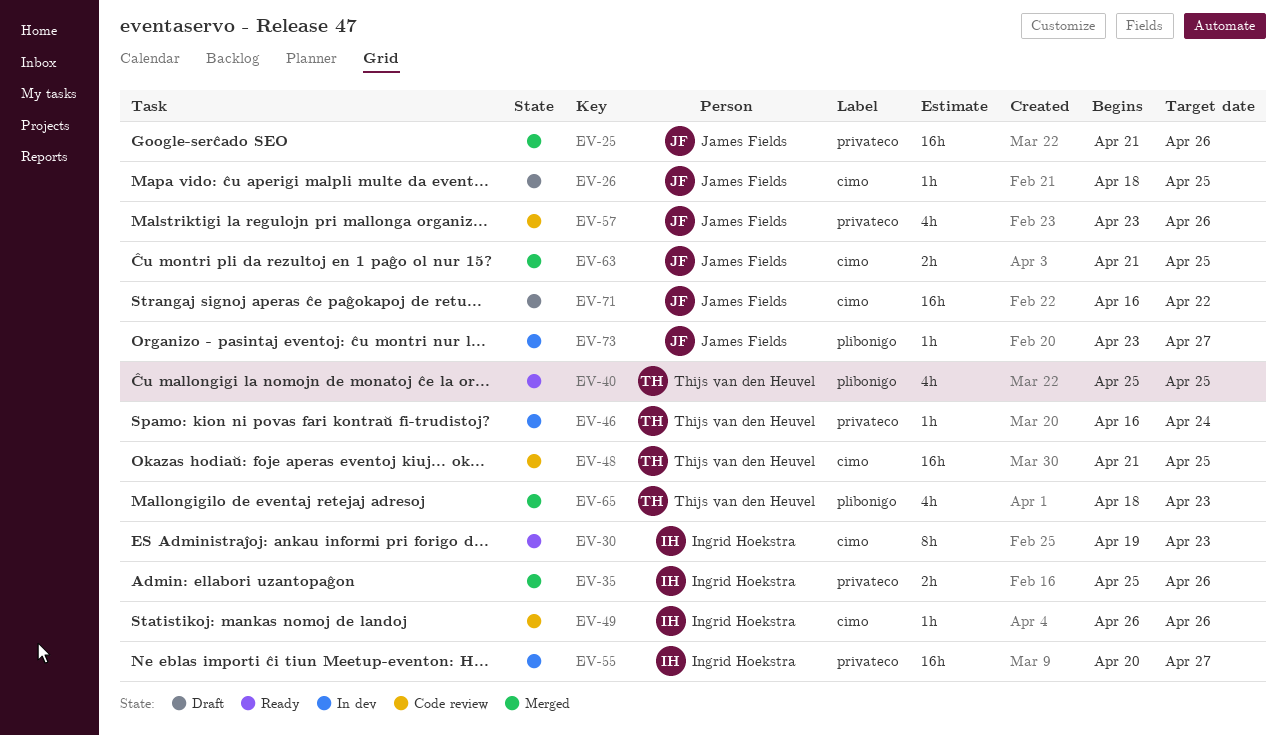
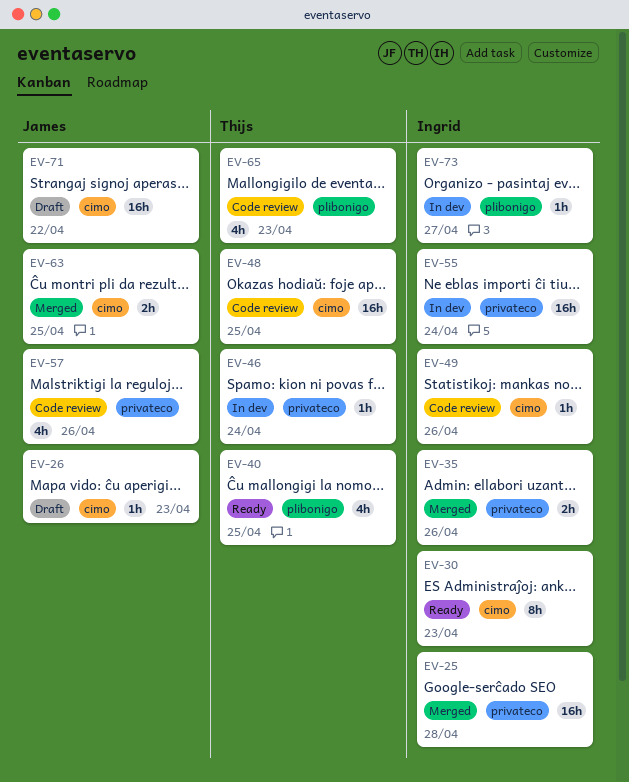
EV-25, owner: James Fields -> Ingrid Hoekstra
EV-25, due: Apr 26 -> Apr 28
EV-26, due: Apr 25 -> Apr 23
EV-55, due: Apr 27 -> Apr 24
EV-65, status: Merged -> Code review
EV-73, owner: James Fields -> Ingrid Hoekstra

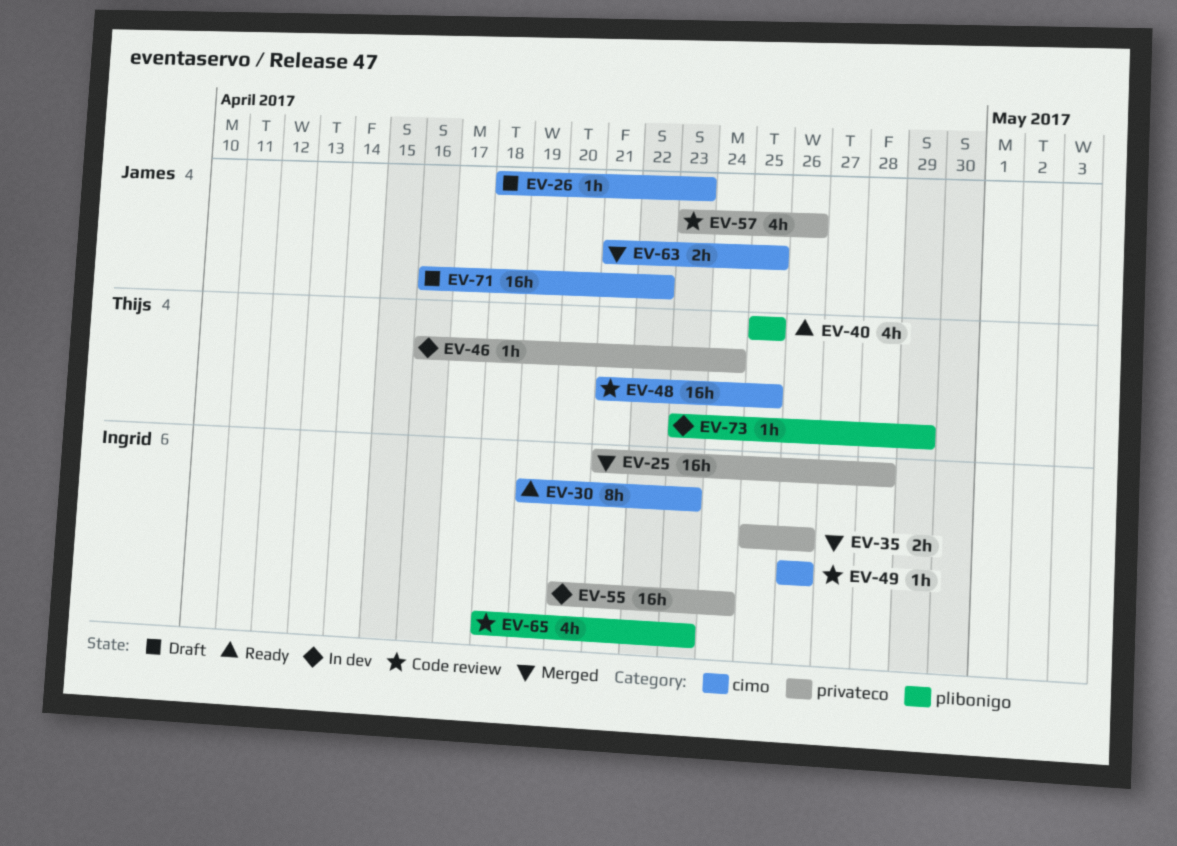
EV-65, owner: Thijs -> Ingrid
EV-73, owner: Ingrid -> Thijs
EV-73, due: Apr 27 -> Apr 29

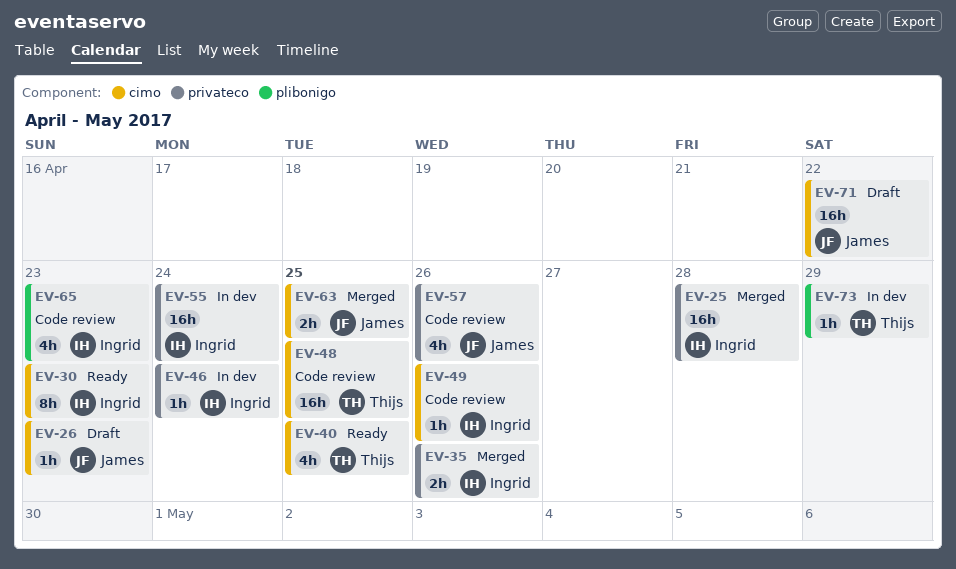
EV-40, label: plibonigo -> cimo
EV-46, owner: Thijs -> Ingrid

